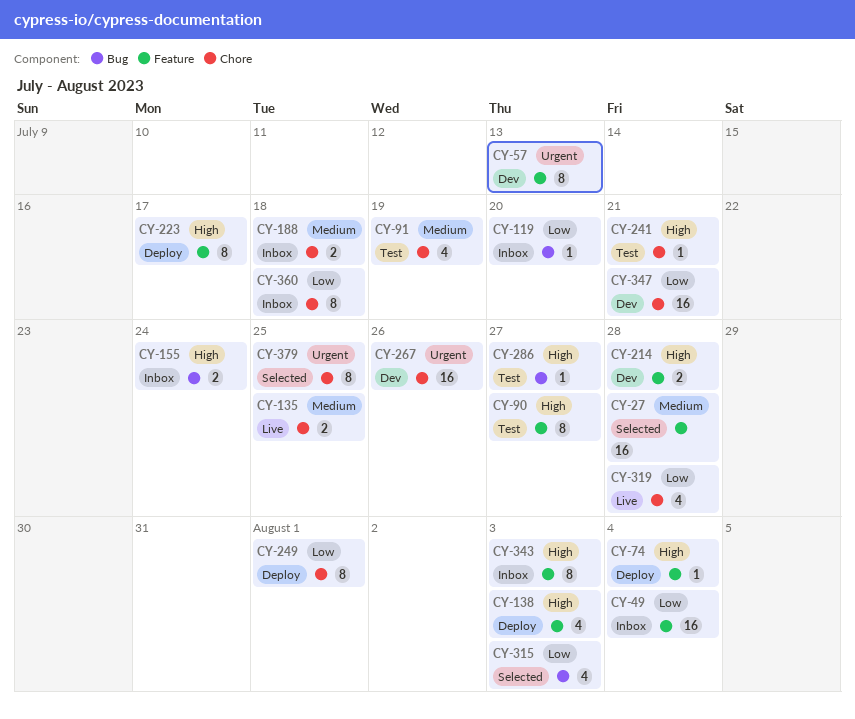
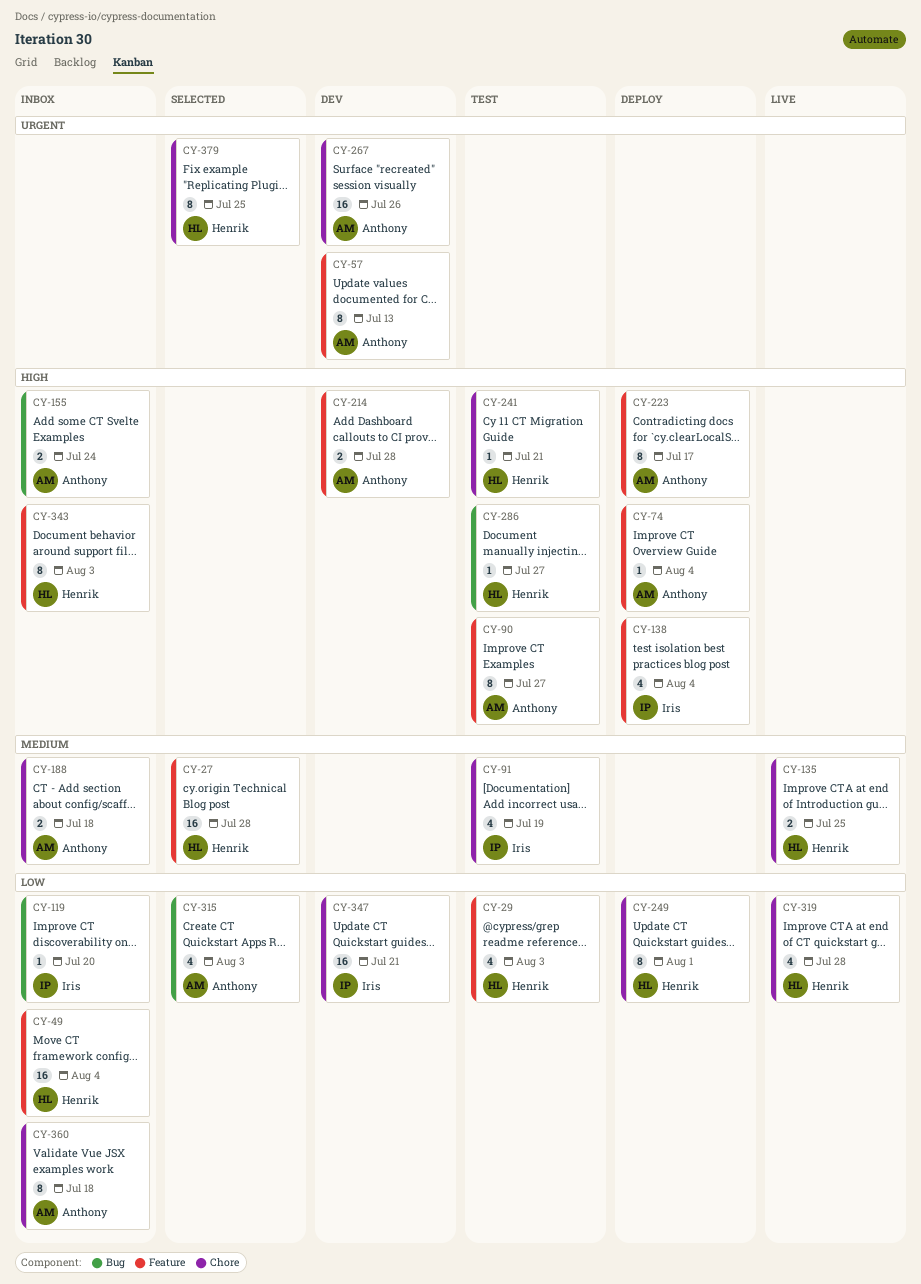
CY-29: none -> present
CY-138, due: Aug 3 -> Aug 4

